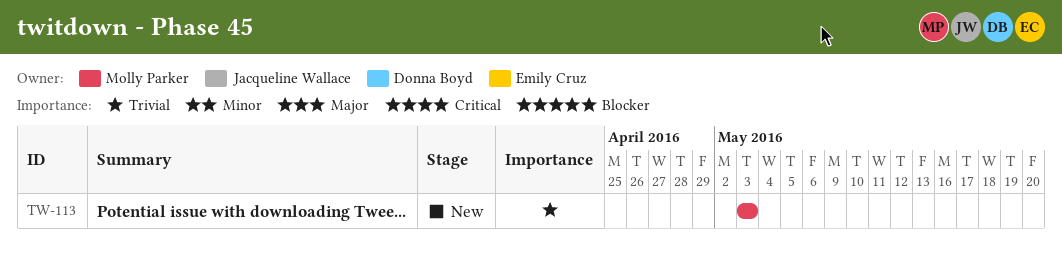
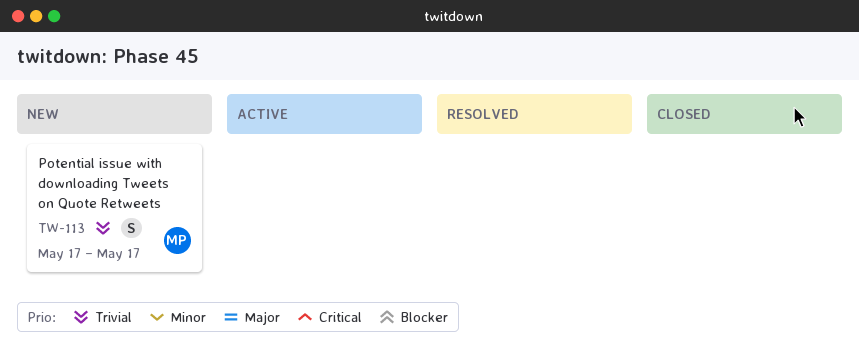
TW-113, start: May 3 -> May 17
TW-113, due: May 3 -> May 17

